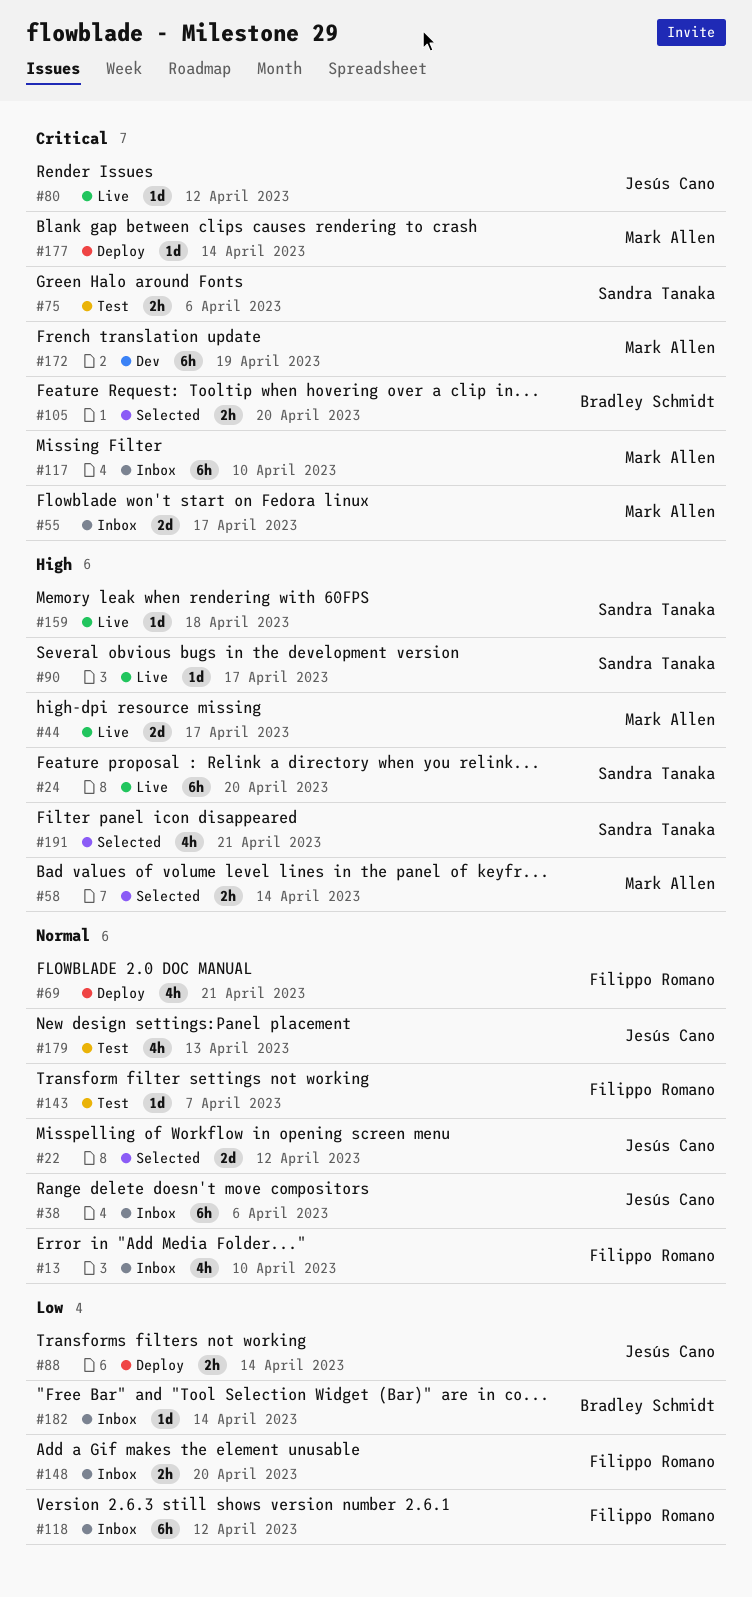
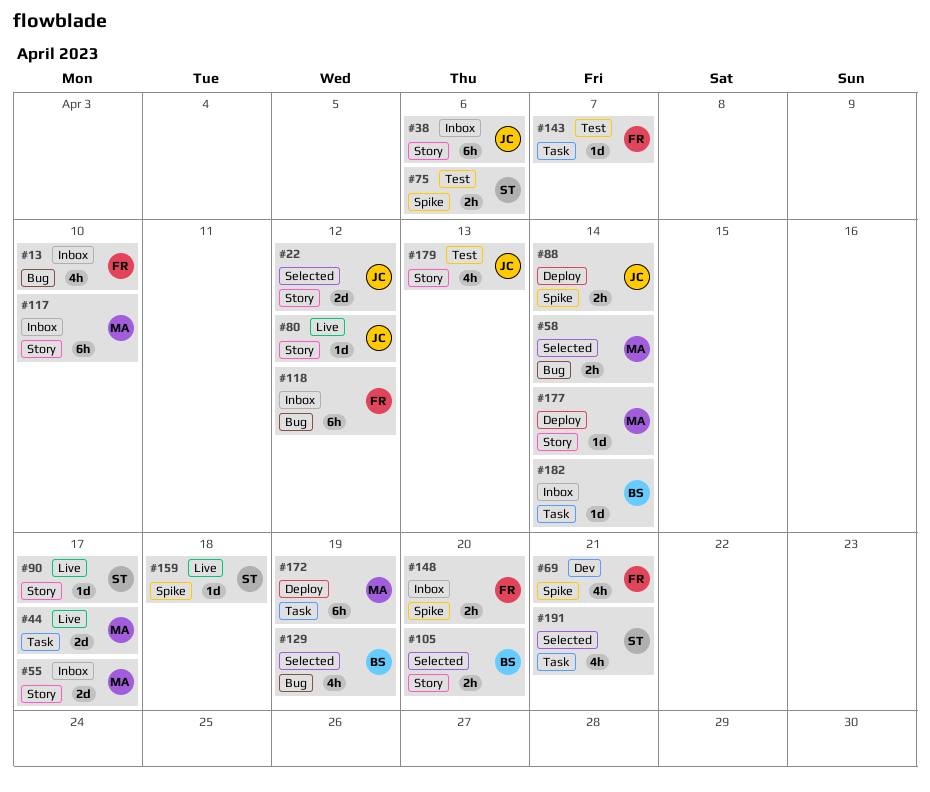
#24: present -> none
#69, status: Deploy -> Dev
#129: none -> present
#172, status: Dev -> Deploy

